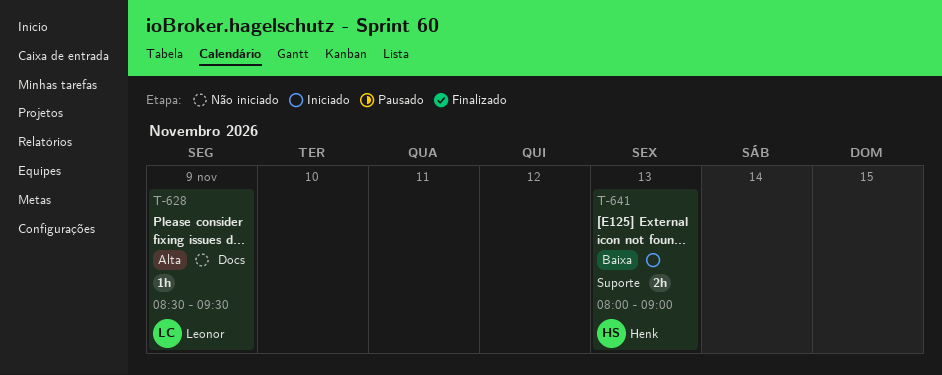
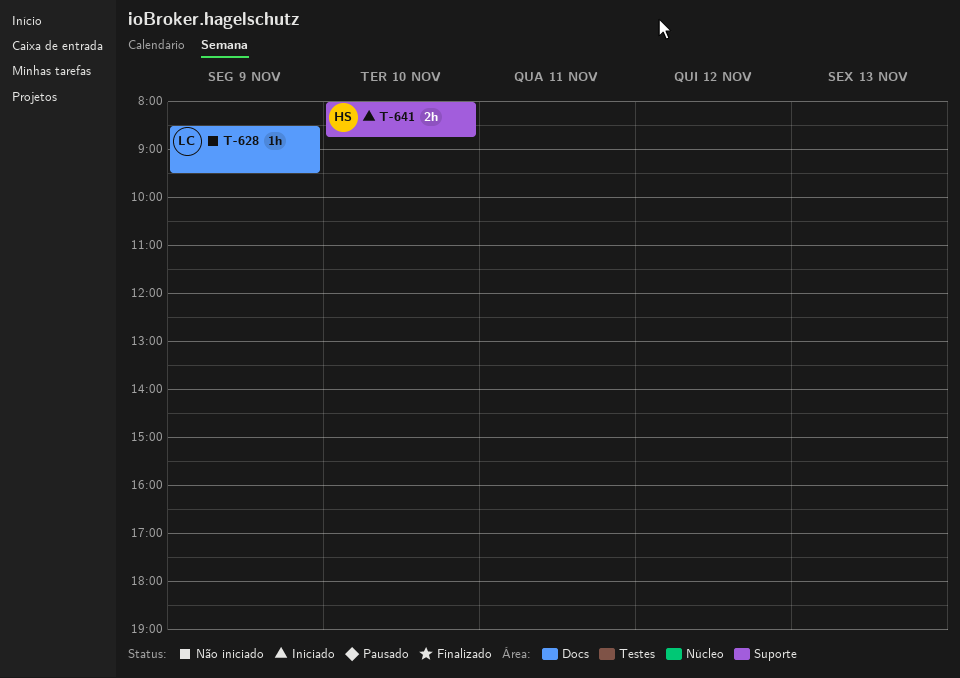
T-641, day: Nov 13 -> Nov 10
T-641, ends: 09:00 -> 08:45

